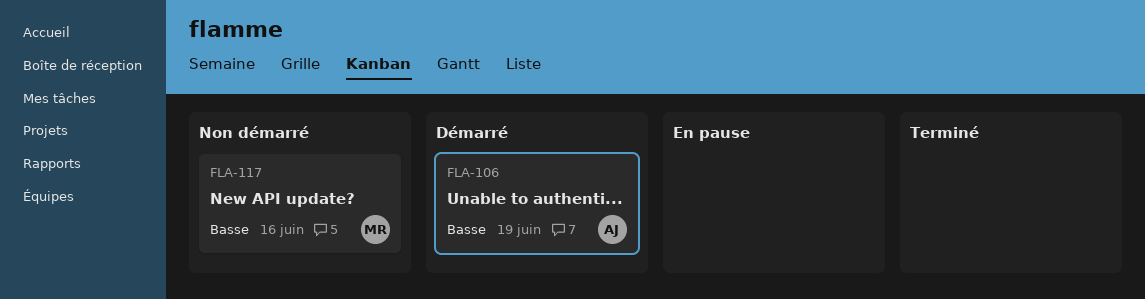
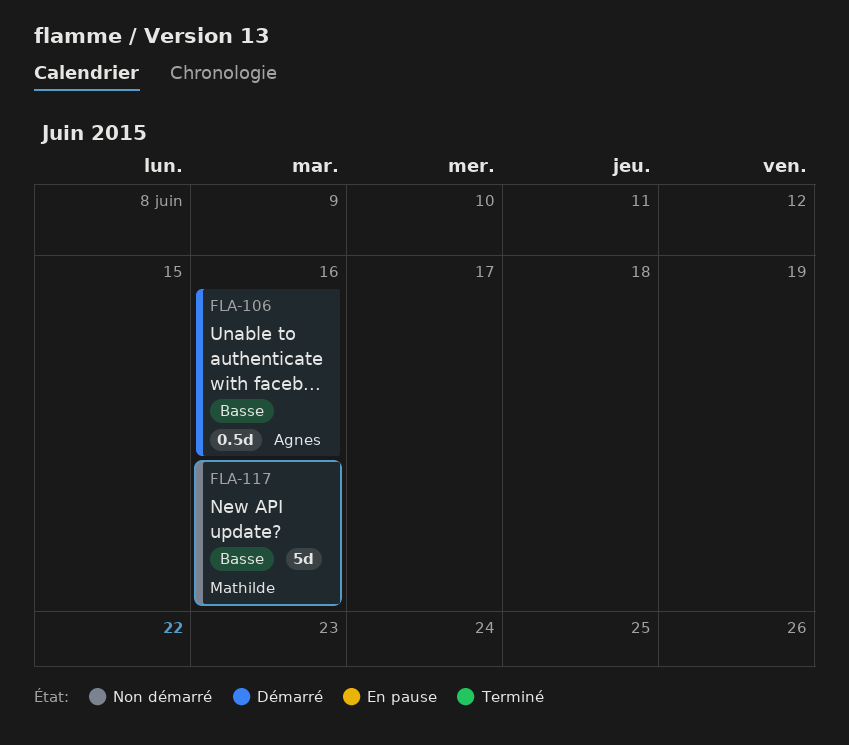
FLA-106, due: Jun 19 -> Jun 16

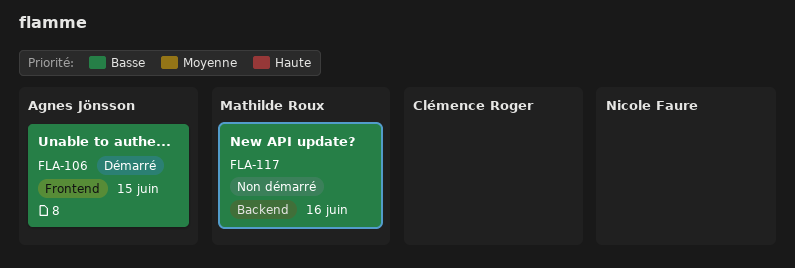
FLA-106, due: Jun 16 -> Jun 15

